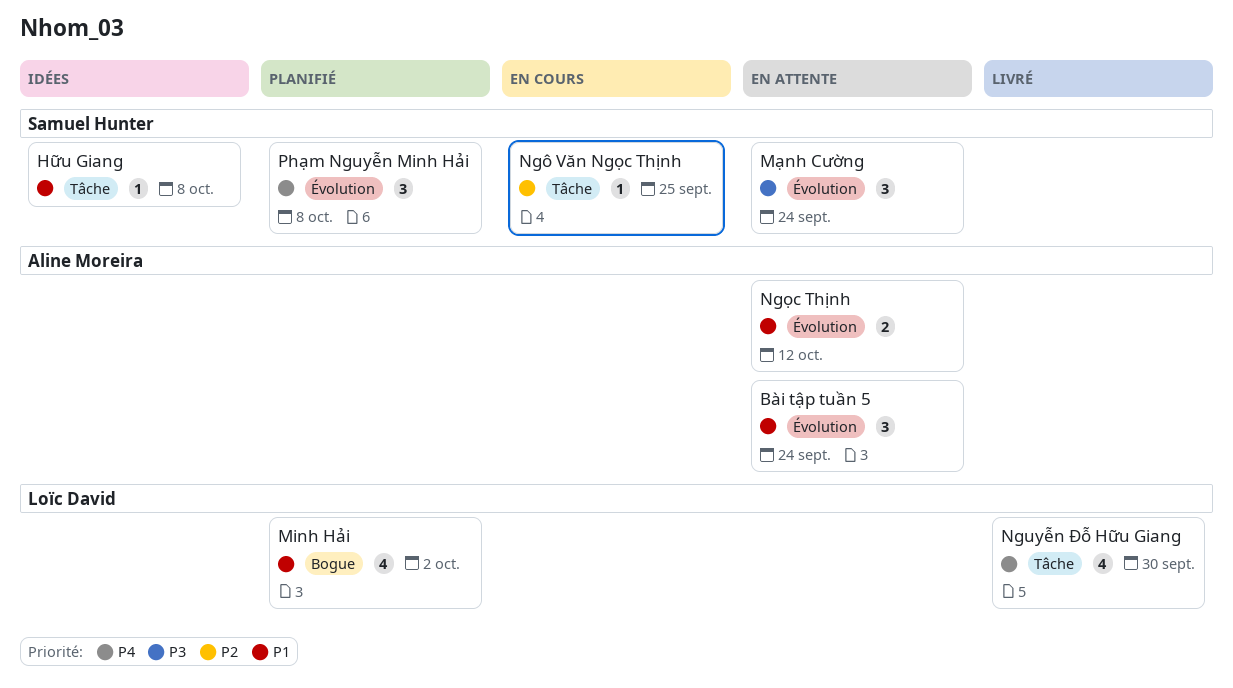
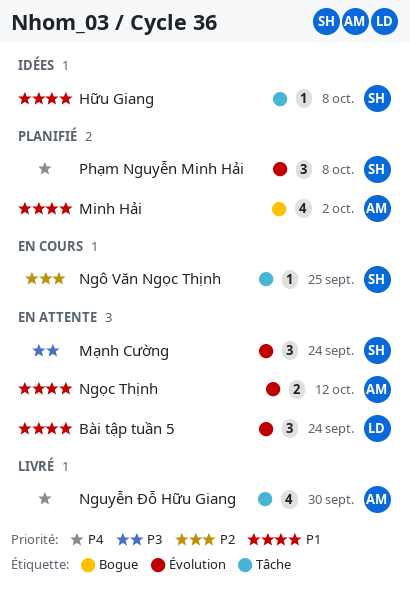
Bài tập tuần 5, owner: Aline Moreira -> Loïc David
Minh Hải, owner: Loïc David -> Aline Moreira
Nguyễn Đỗ Hữu Giang, owner: Loïc David -> Aline Moreira

